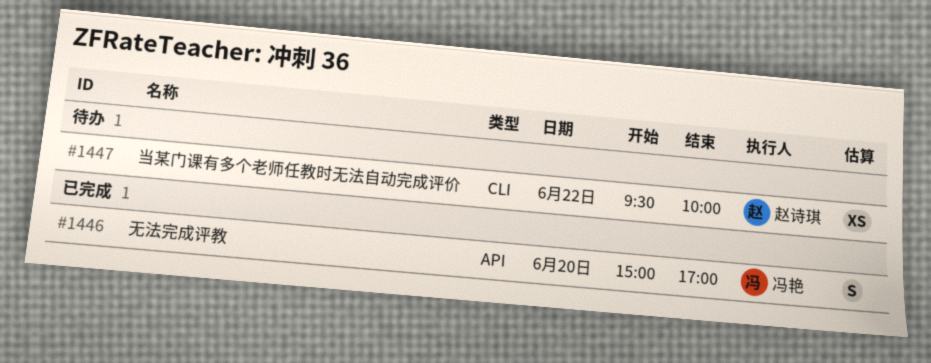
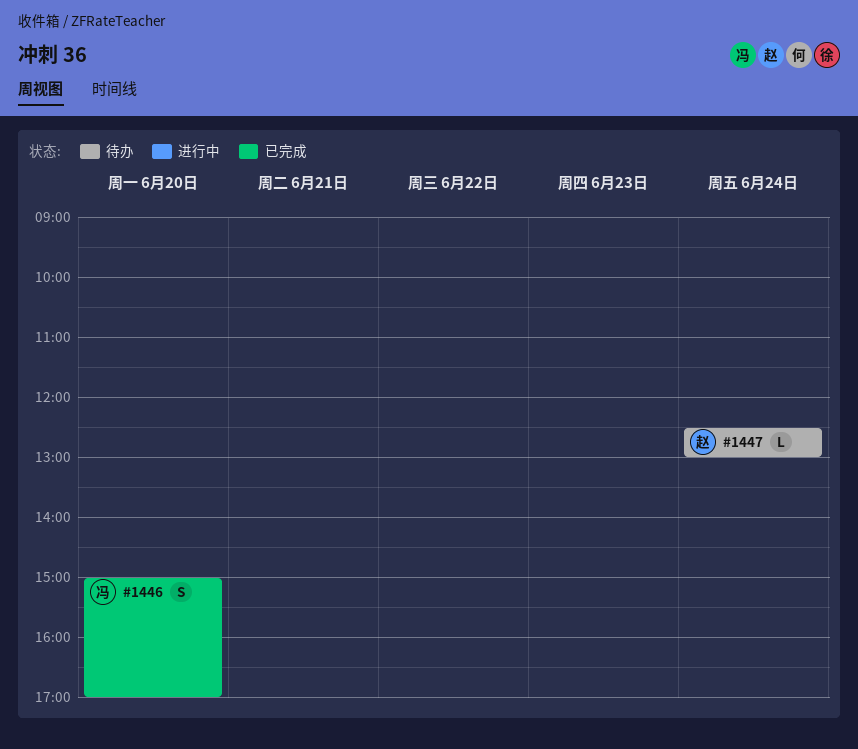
#1447, estimate: XS -> L
#1447, day: Jun 22 -> Jun 24
#1447, begins: 09:30 -> 12:30
#1447, ends: 10:00 -> 13:00

